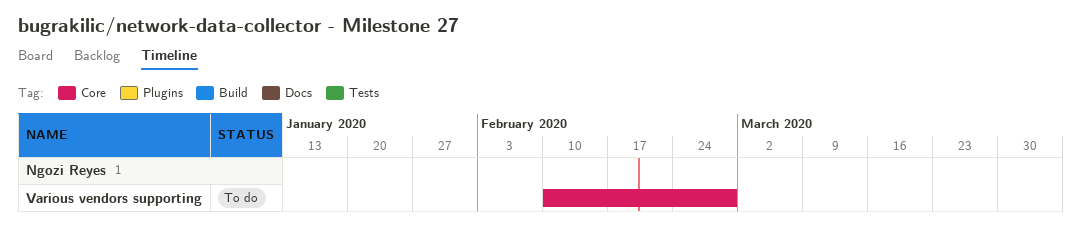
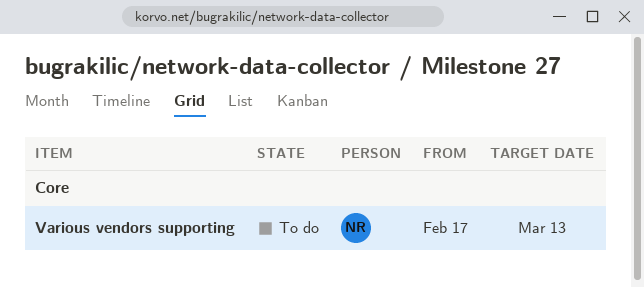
Various vendors supporting, start: Feb 10 -> Feb 17
Various vendors supporting, due: Feb 28 -> Mar 13

